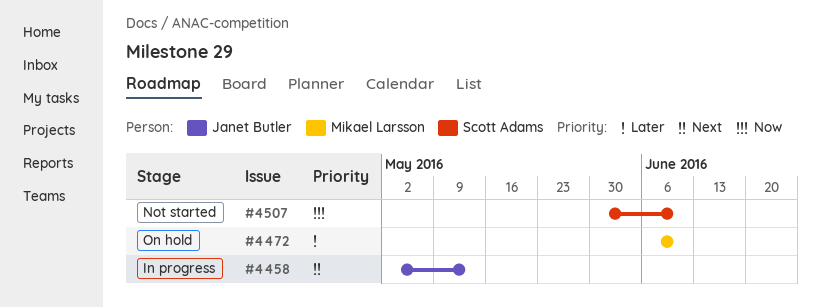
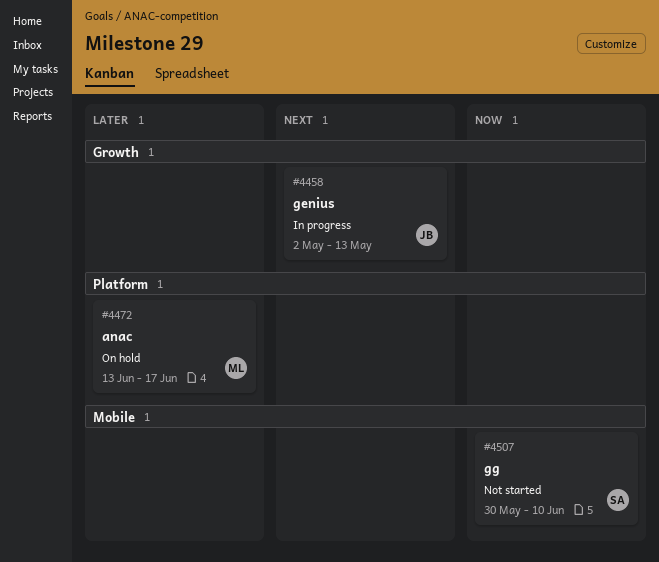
#4472, start: Jun 6 -> Jun 13
#4472, due: Jun 10 -> Jun 17

